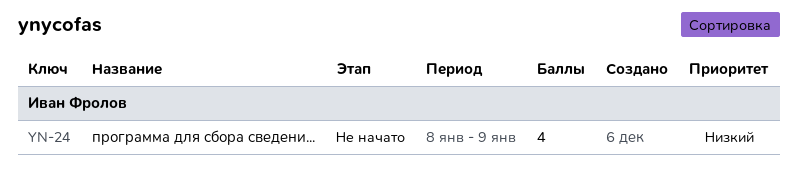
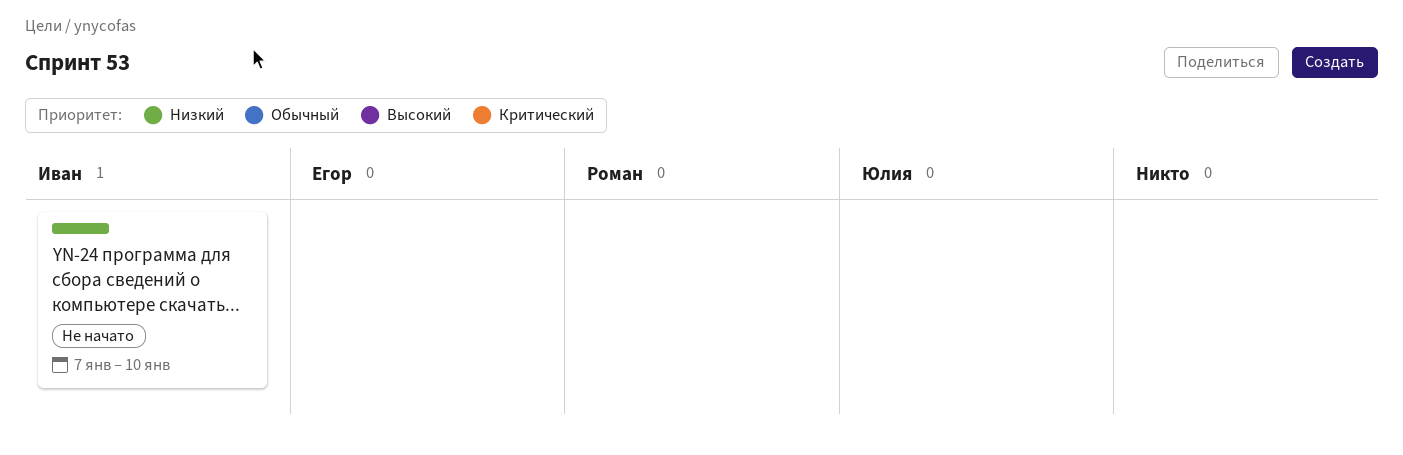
YN-24, start: Jan 8 -> Jan 7
YN-24, due: Jan 9 -> Jan 10

